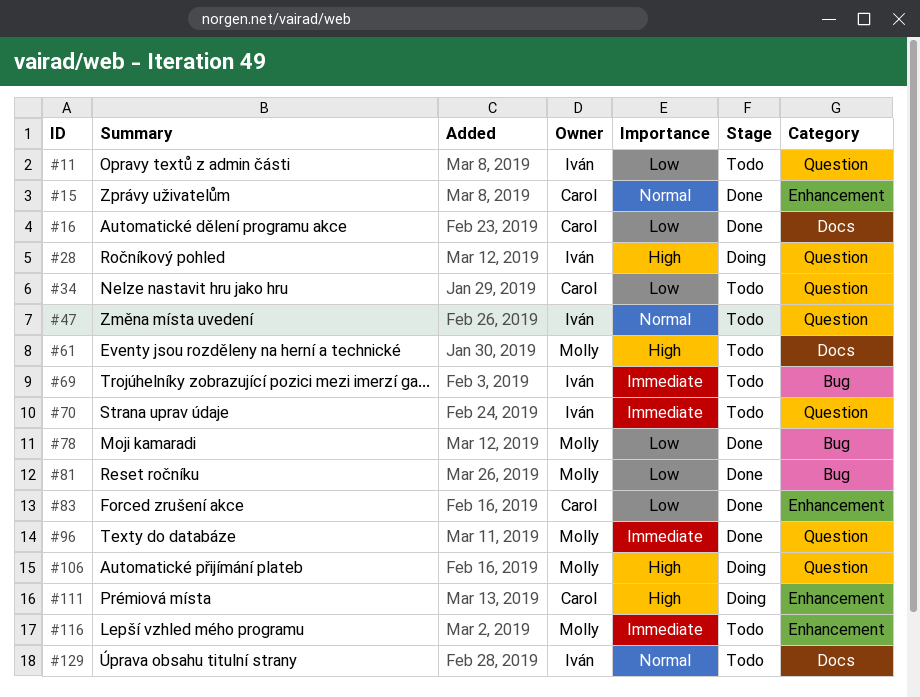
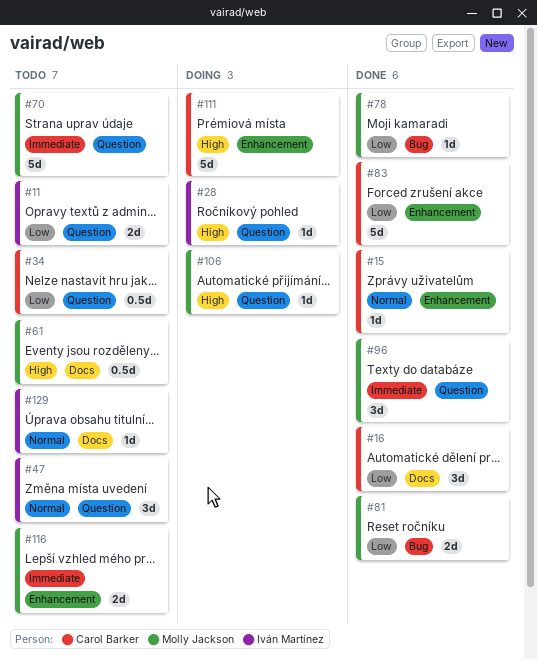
#69: present -> none
#70, owner: Iván Martínez -> Molly Jackson

